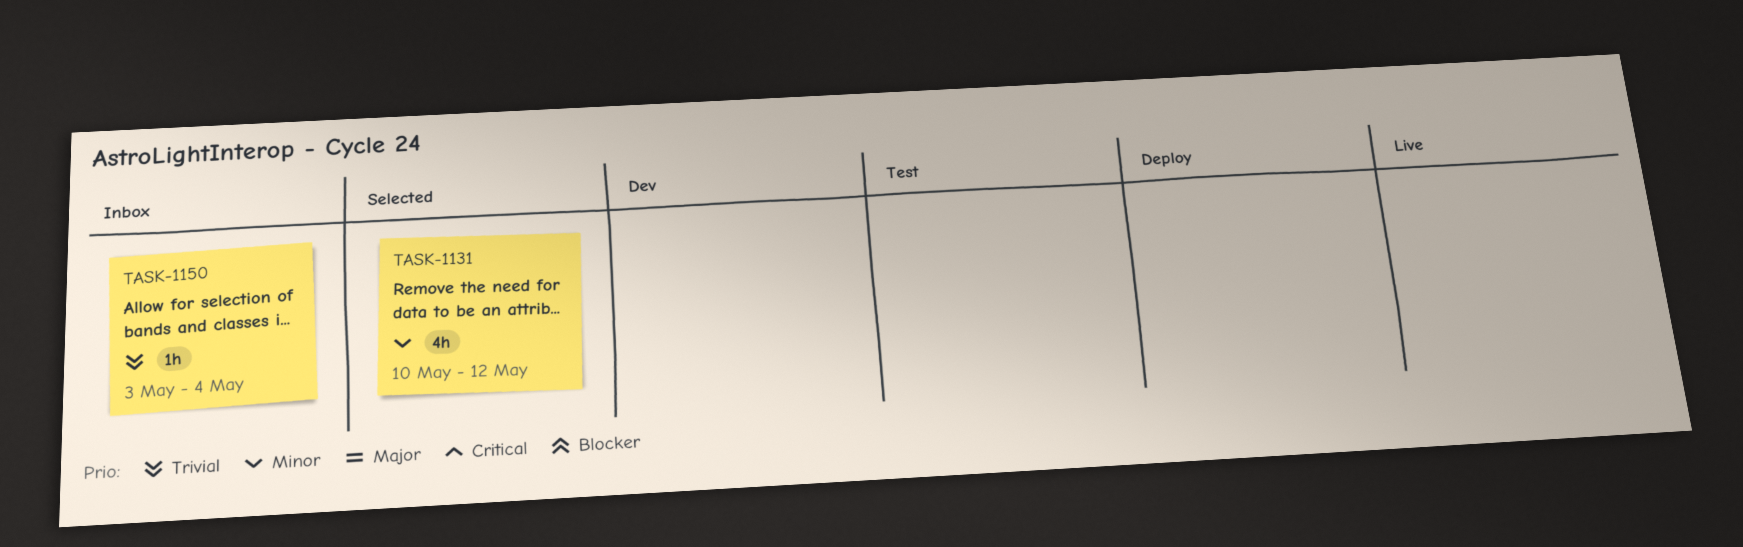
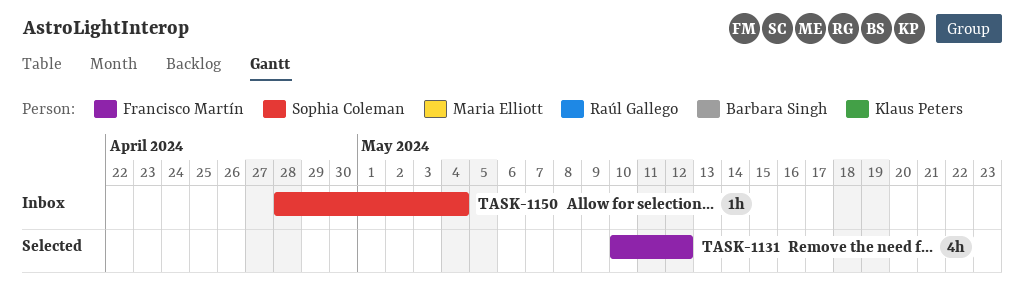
TASK-1150, start: May 3 -> Apr 28

